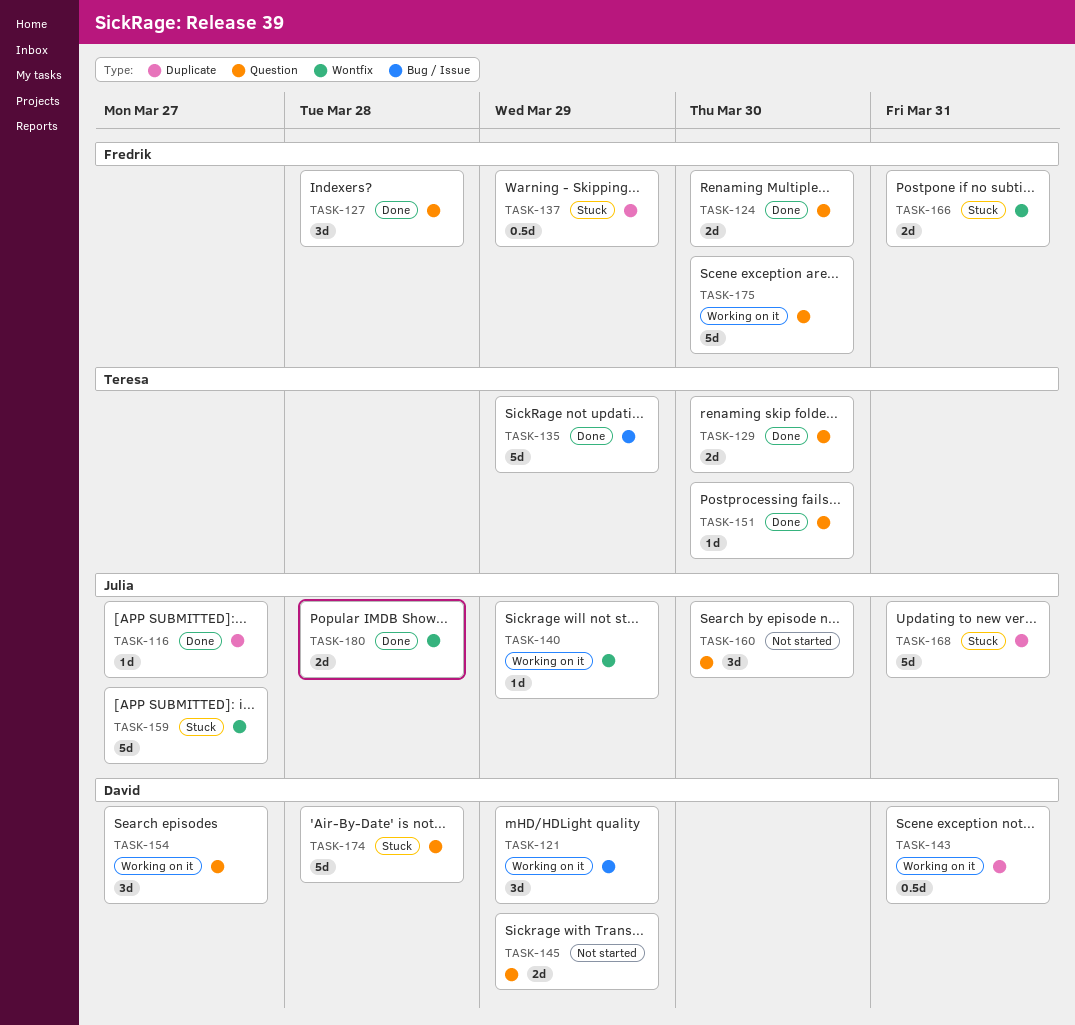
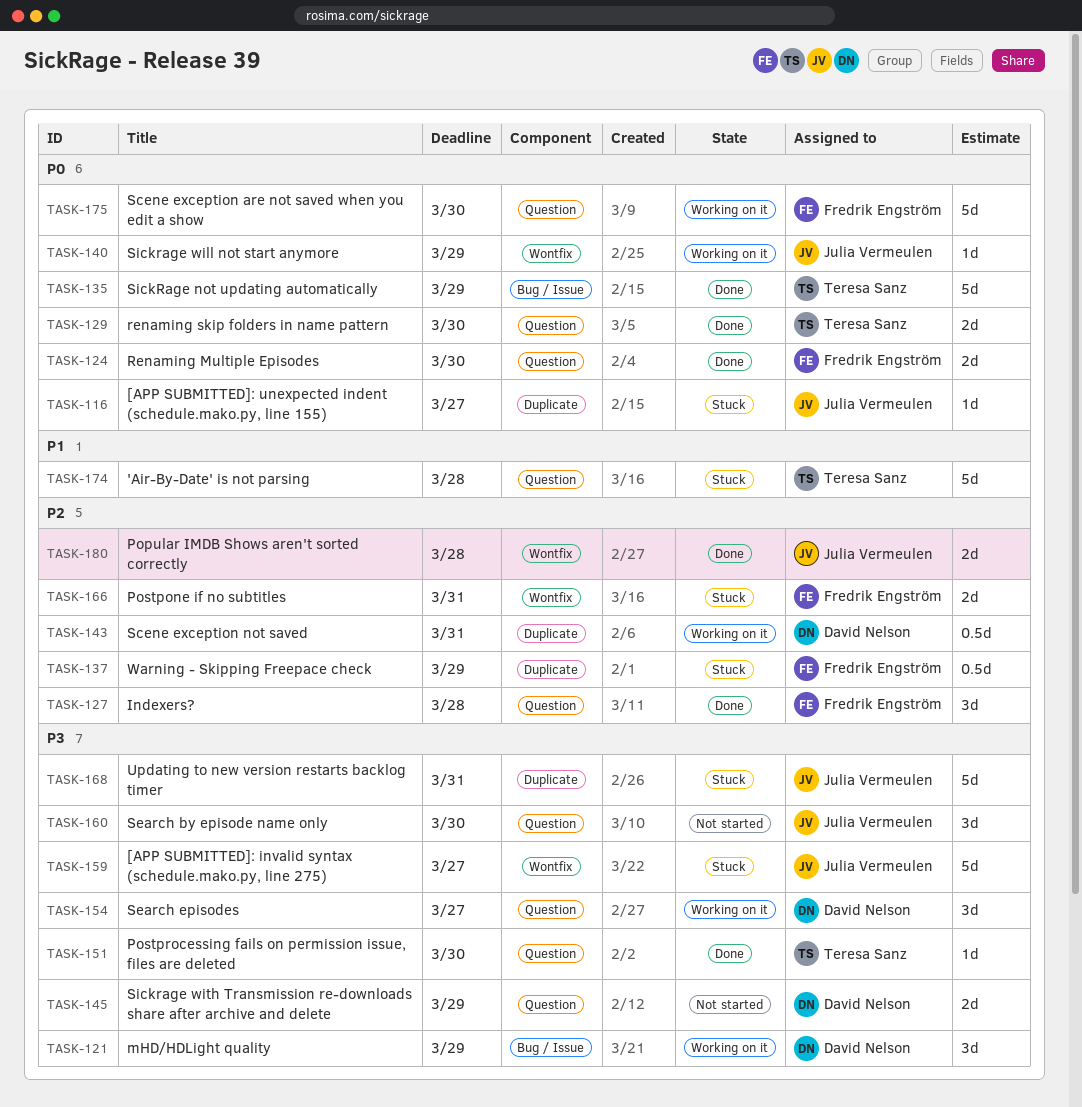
TASK-116, status: Done -> Stuck
TASK-174, owner: David Nelson -> Teresa Sanz

